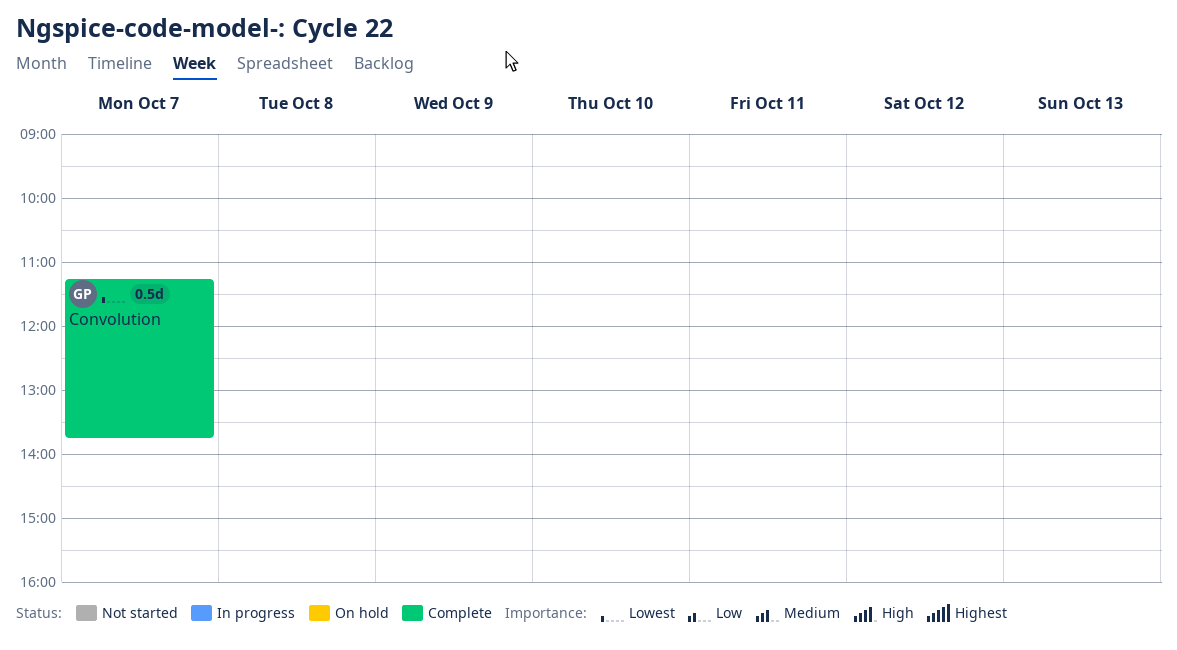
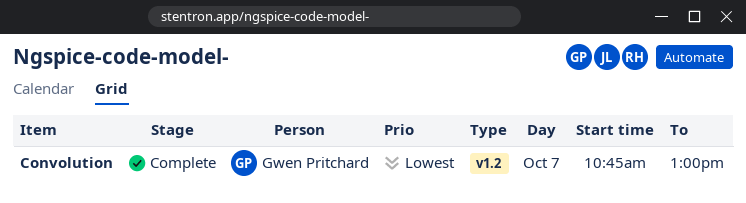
Convolution, begins: 11:15 -> 10:45
Convolution, ends: 13:45 -> 13:00

